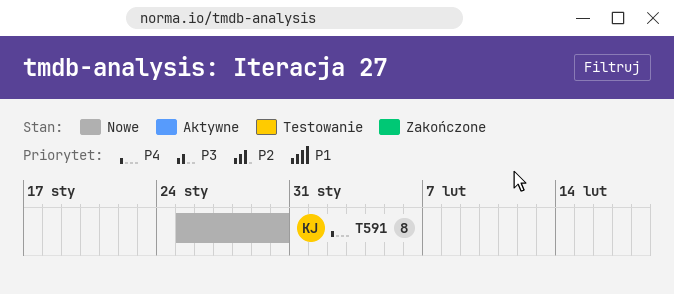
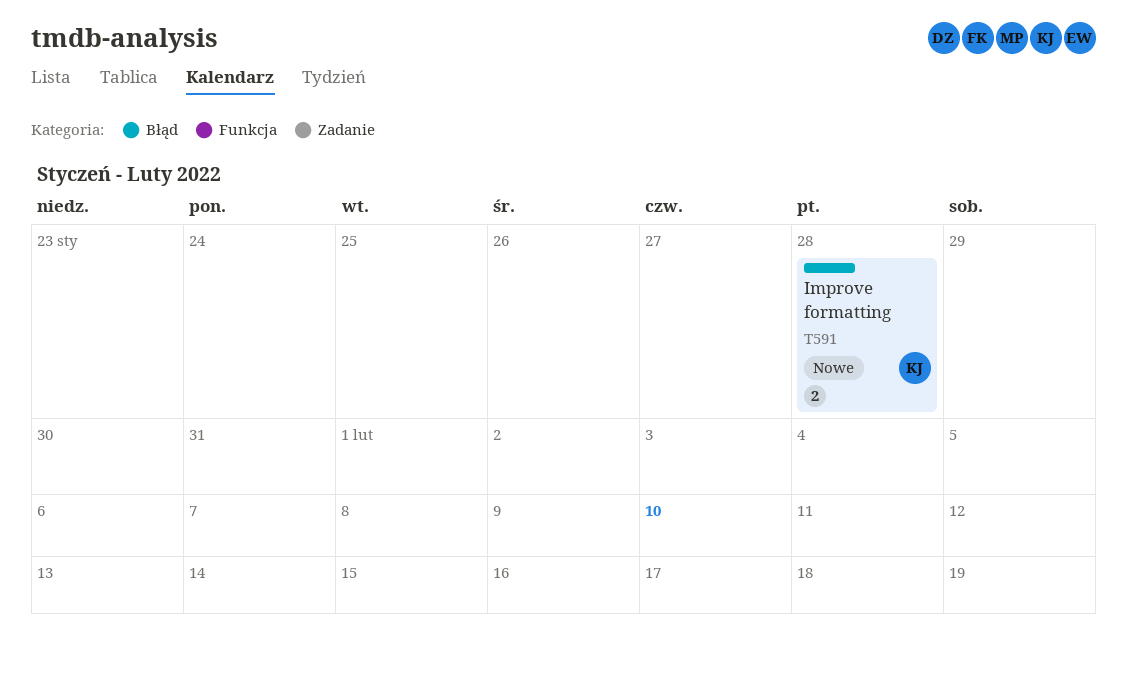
T591, estimate: 8 -> 2
T591, due: Jan 30 -> Jan 28

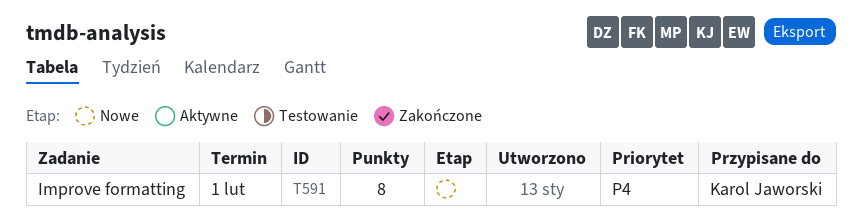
T591, estimate: 2 -> 8
T591, due: Jan 28 -> Feb 1

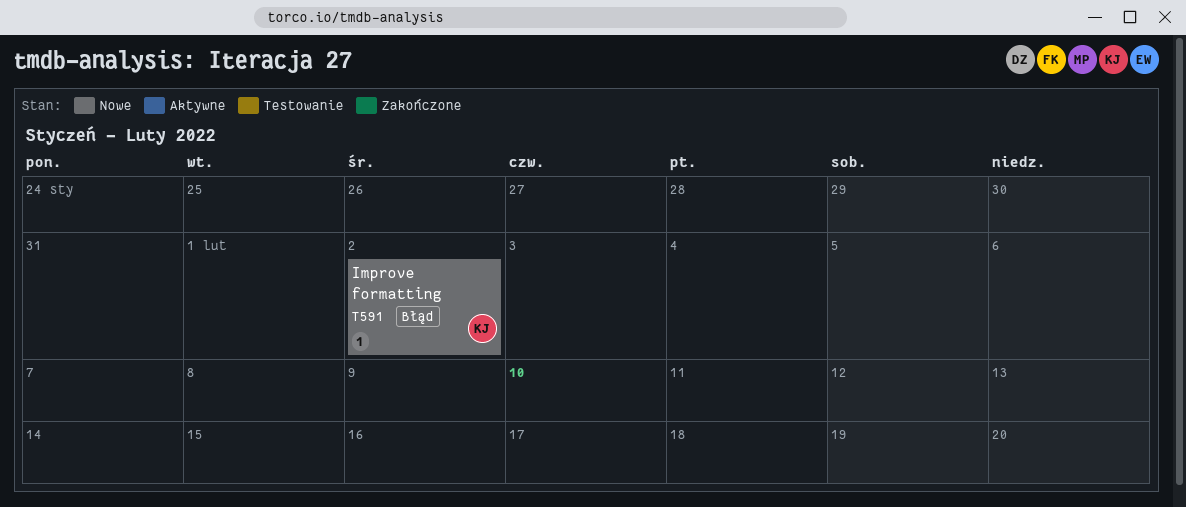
T591, estimate: 8 -> 1
T591, due: Feb 1 -> Feb 2

